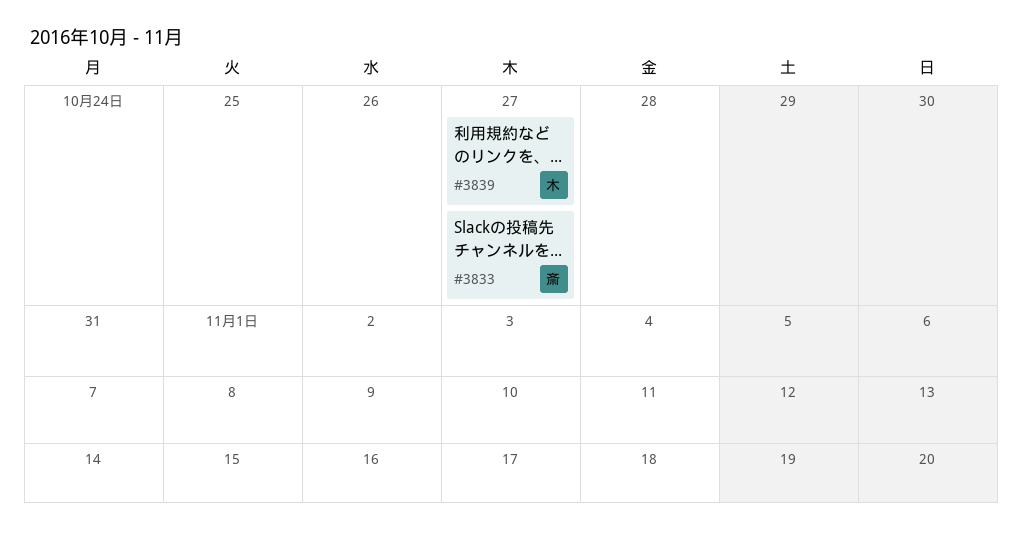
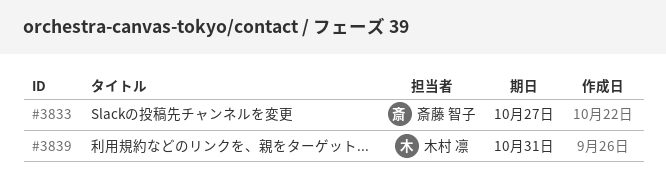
#3839, due: Oct 27 -> Oct 31

